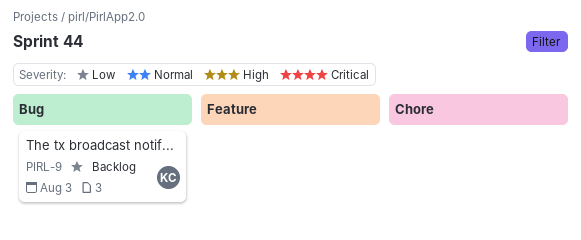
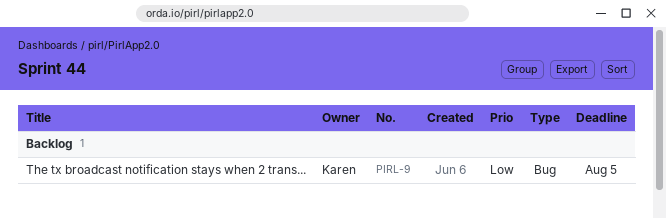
PIRL-9, due: Aug 3 -> Aug 5

